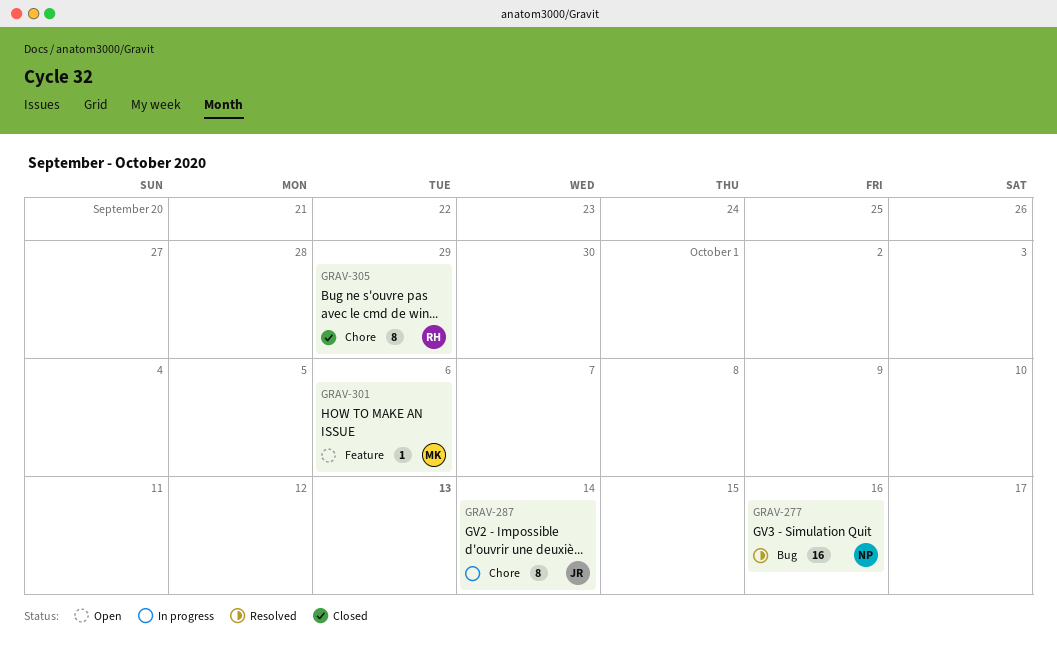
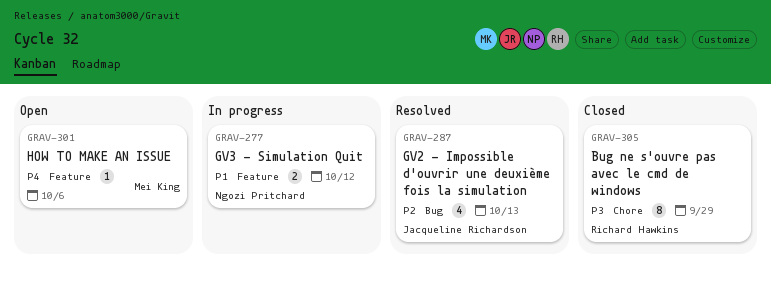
GRAV-277, status: Resolved -> In progress
GRAV-277, label: Bug -> Feature
GRAV-277, estimate: 16 -> 2
GRAV-277, due: Oct 16 -> Oct 12
GRAV-287, status: In progress -> Resolved
GRAV-287, label: Chore -> Bug
GRAV-287, estimate: 8 -> 4
GRAV-287, due: Oct 14 -> Oct 13

